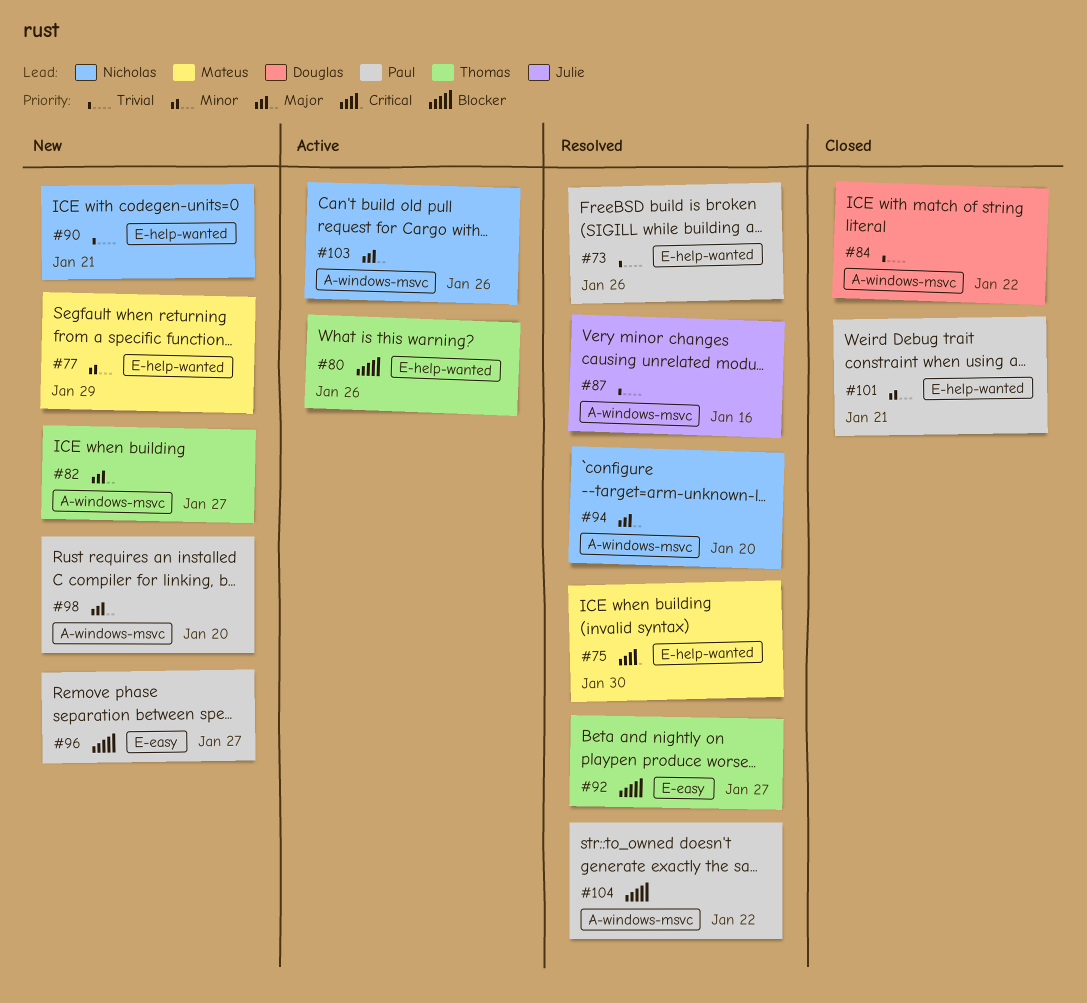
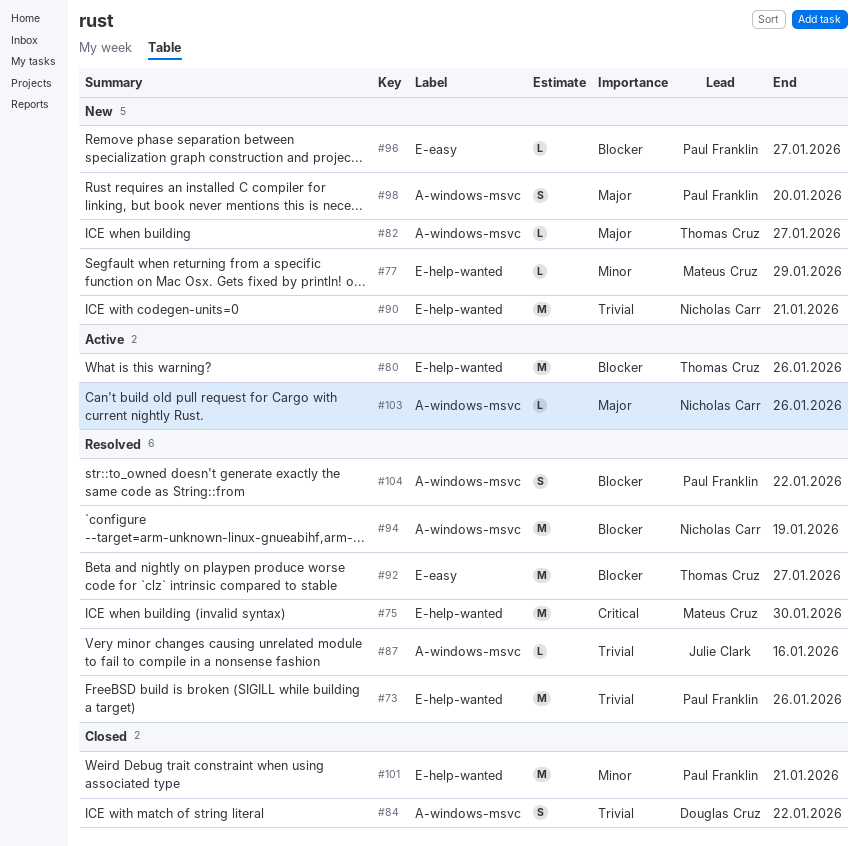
#94, priority: Major -> Blocker
#94, due: Jan 20 -> Jan 19

